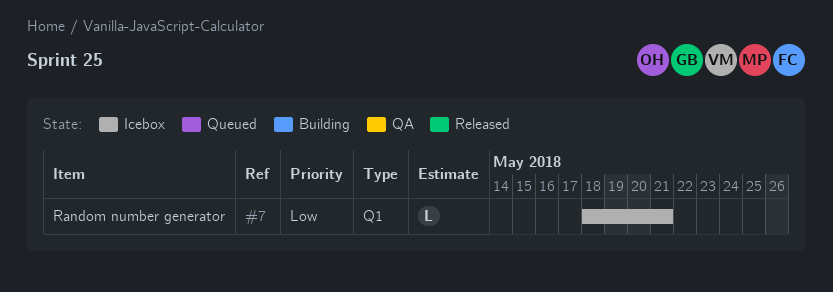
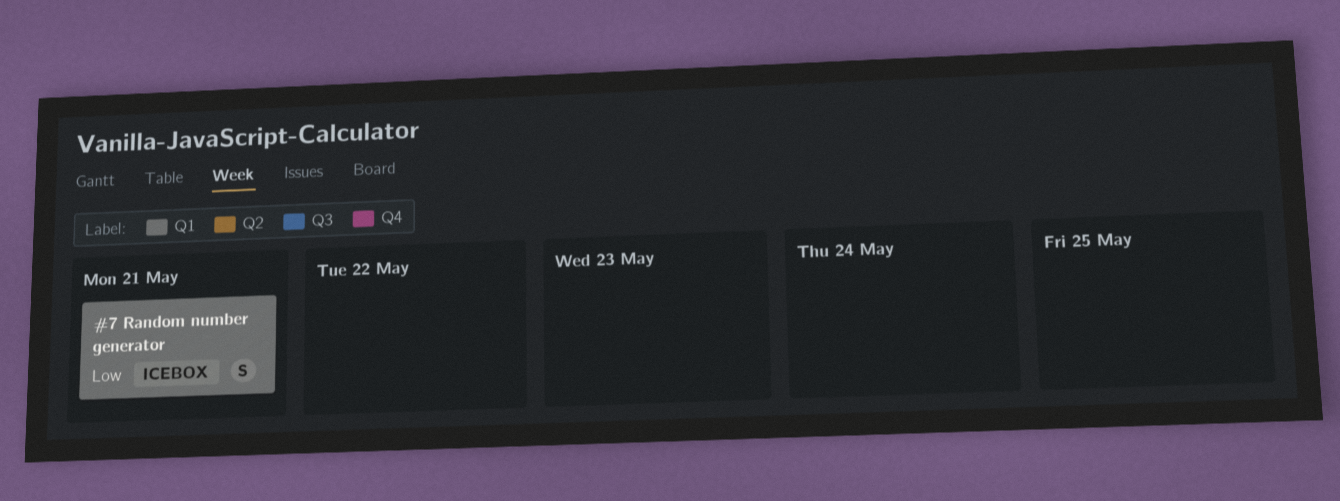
#7, estimate: L -> S

